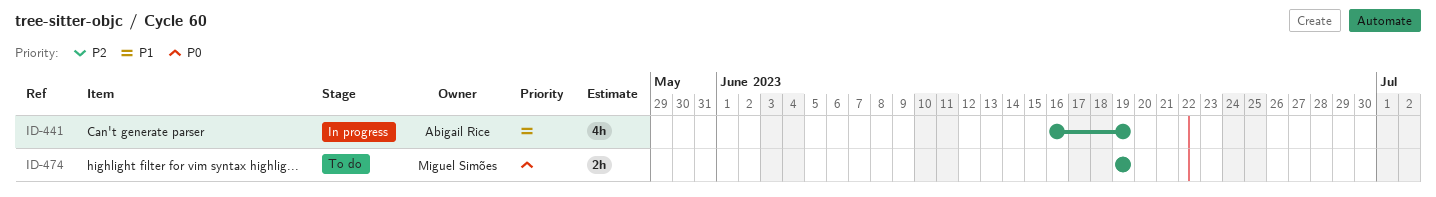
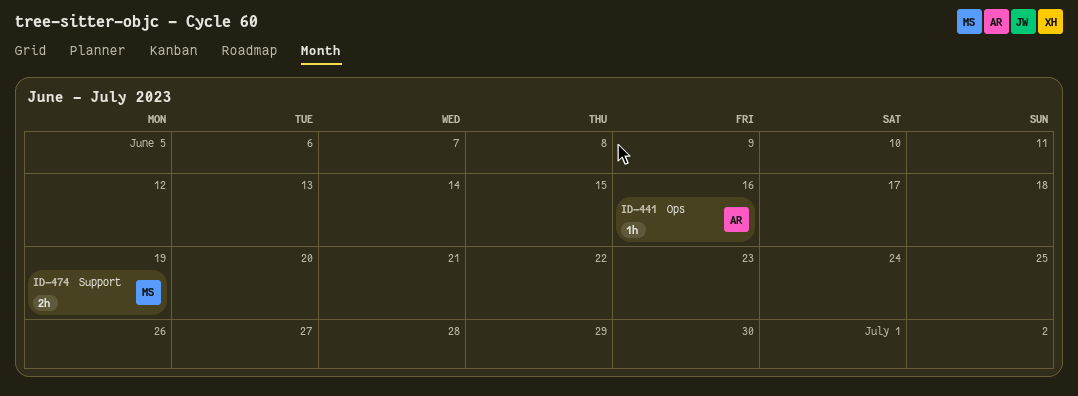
ID-441, estimate: 4h -> 1h
ID-441, due: Jun 19 -> Jun 16

